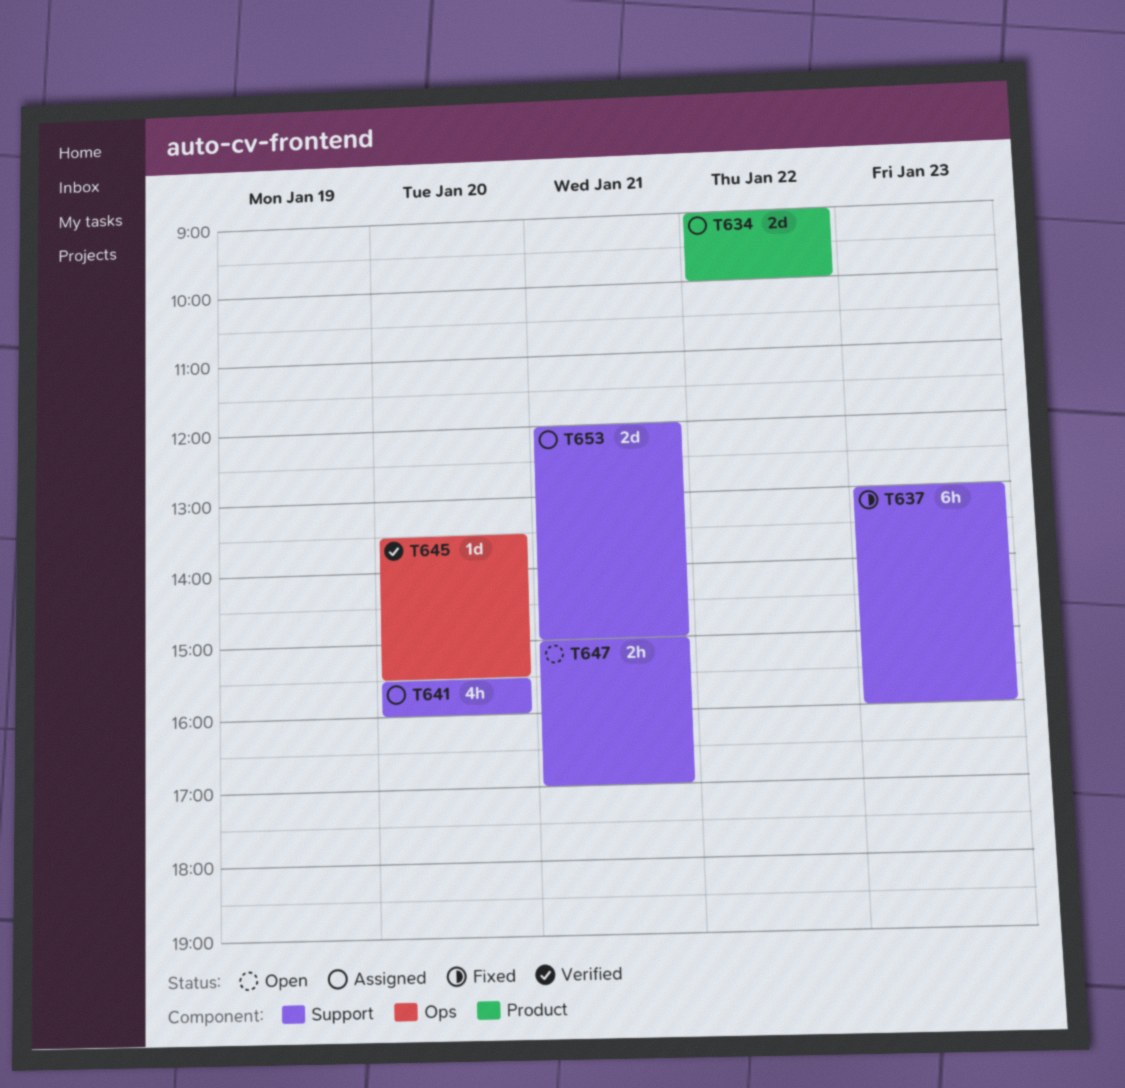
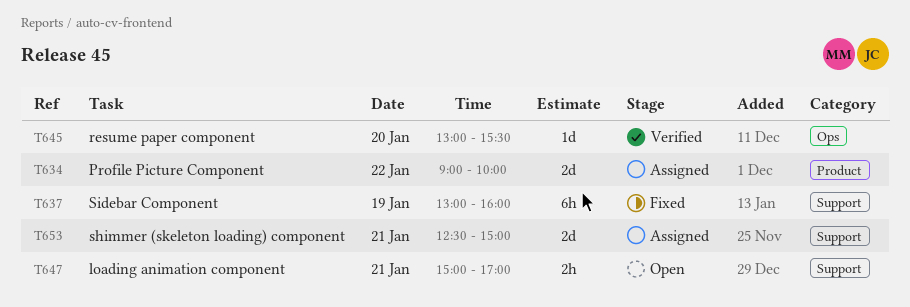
T637, day: Jan 23 -> Jan 19
T641: present -> none
T645, begins: 13:30 -> 13:00
T653, begins: 12:00 -> 12:30

